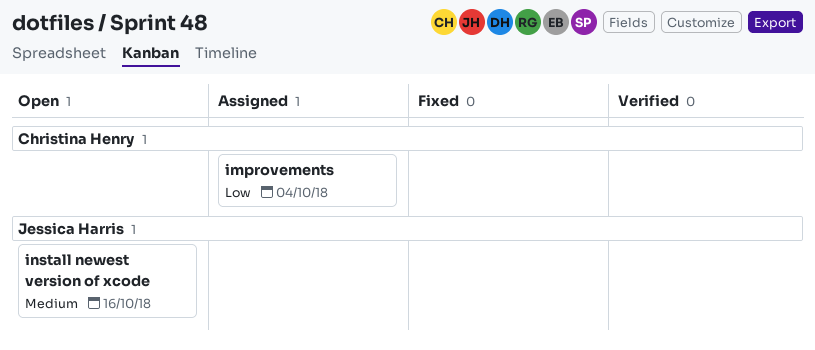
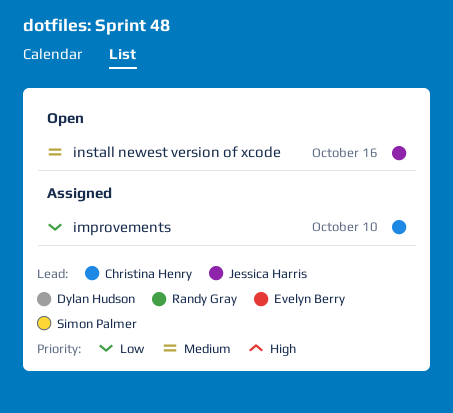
improvements, due: Oct 4 -> Oct 10

